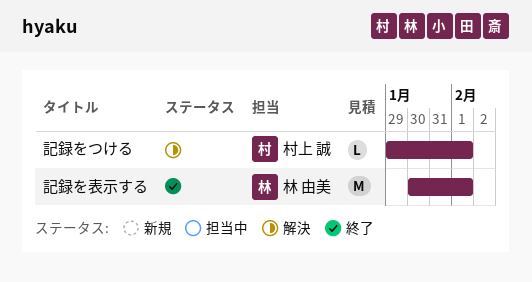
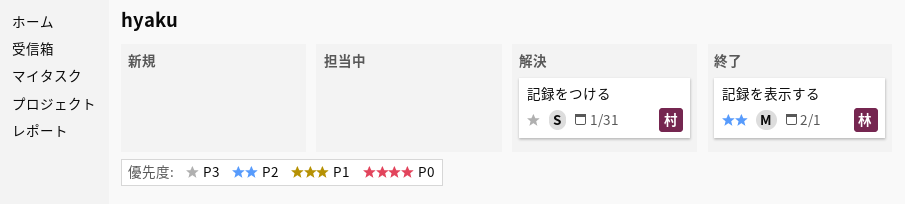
記録をつける, estimate: L -> S
記録をつける, due: Feb 1 -> Jan 31

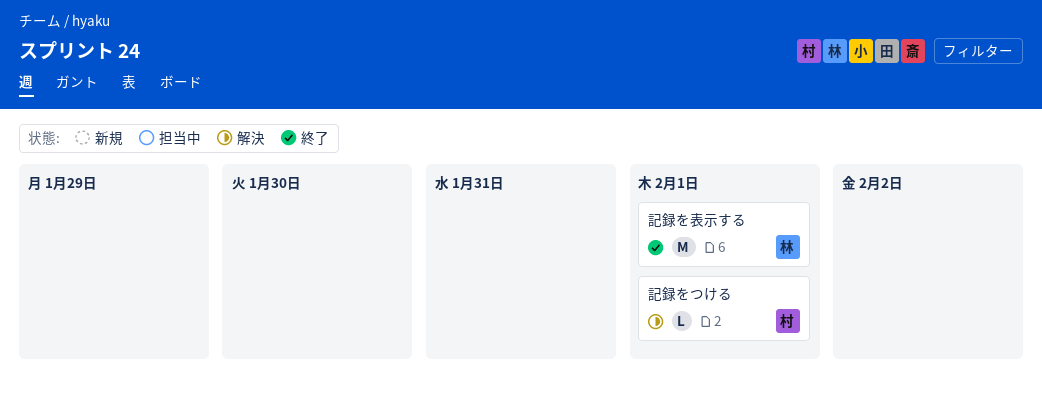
記録をつける, estimate: S -> L
記録をつける, due: Jan 31 -> Feb 1

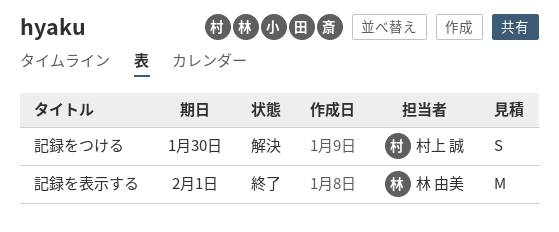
記録をつける, estimate: L -> S
記録をつける, due: Feb 1 -> Jan 30

